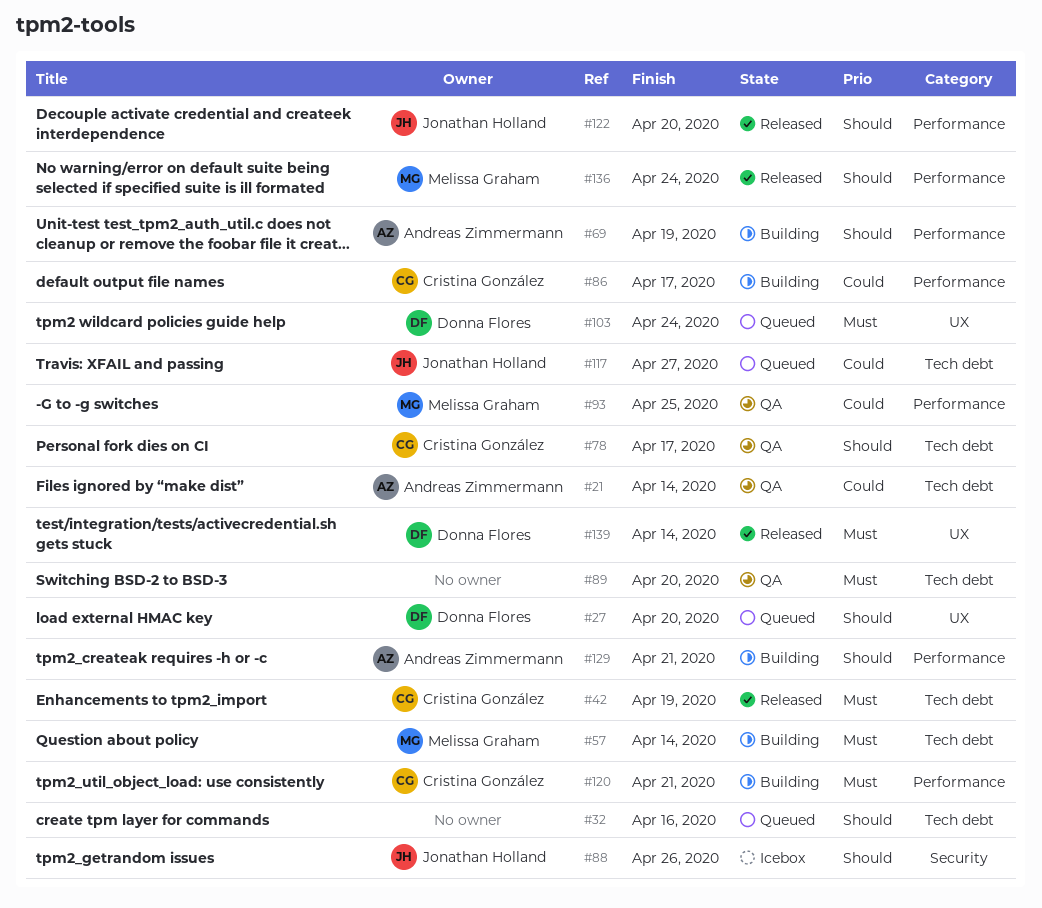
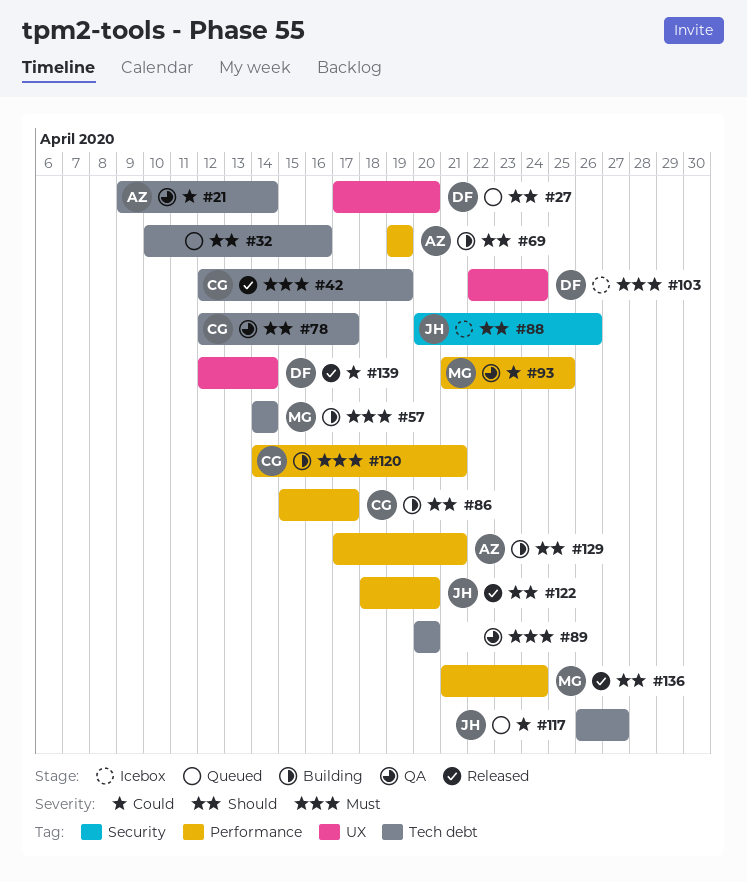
#86, priority: Could -> Should
#103, status: Queued -> Icebox
#139, priority: Must -> Could

